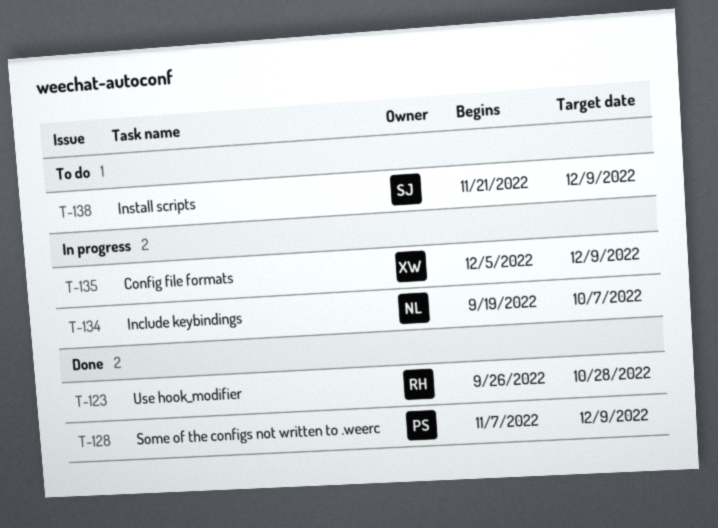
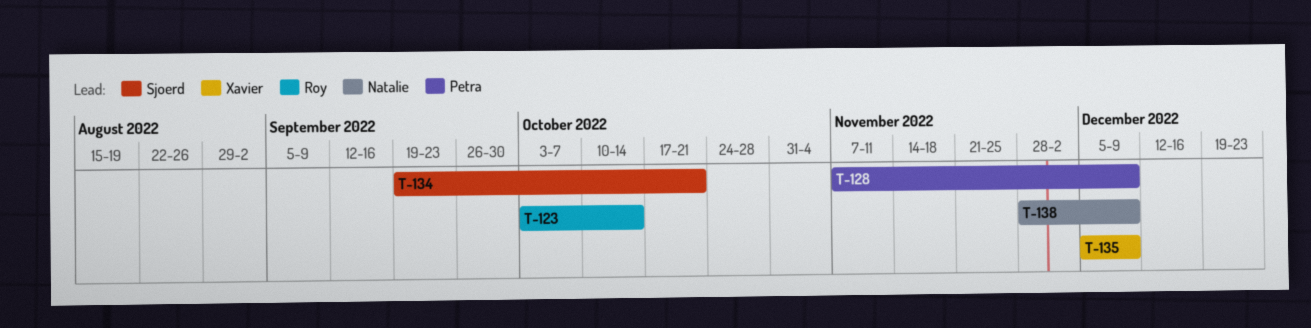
T-123, start: Sep 26 -> Oct 3
T-123, due: Oct 28 -> Oct 14
T-134, owner: Natalie -> Sjoerd
T-134, due: Oct 7 -> Oct 21
T-138, owner: Sjoerd -> Natalie
T-138, start: Nov 21 -> Nov 28

